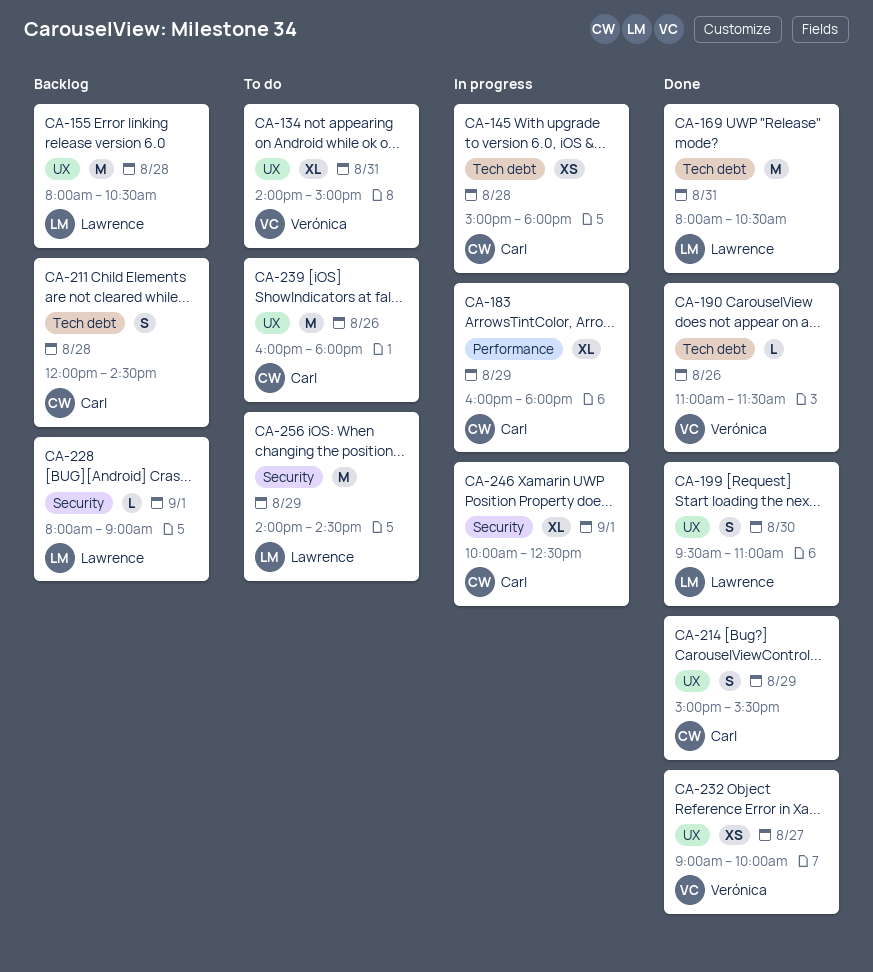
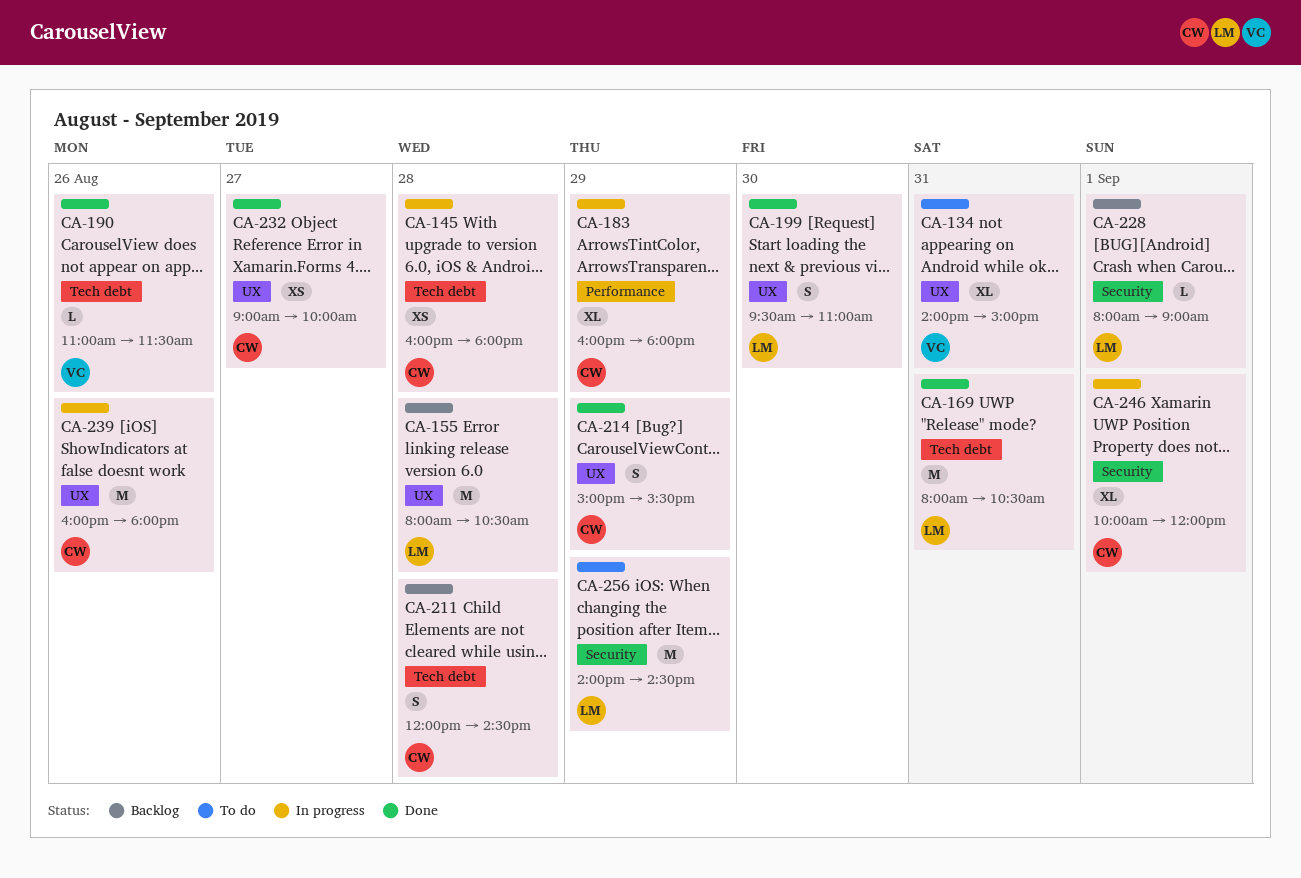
CA-145, begins: 15:00 -> 16:00
CA-232, owner: Verónica -> Carl
CA-239, status: To do -> In progress
CA-246, ends: 12:30 -> 12:00

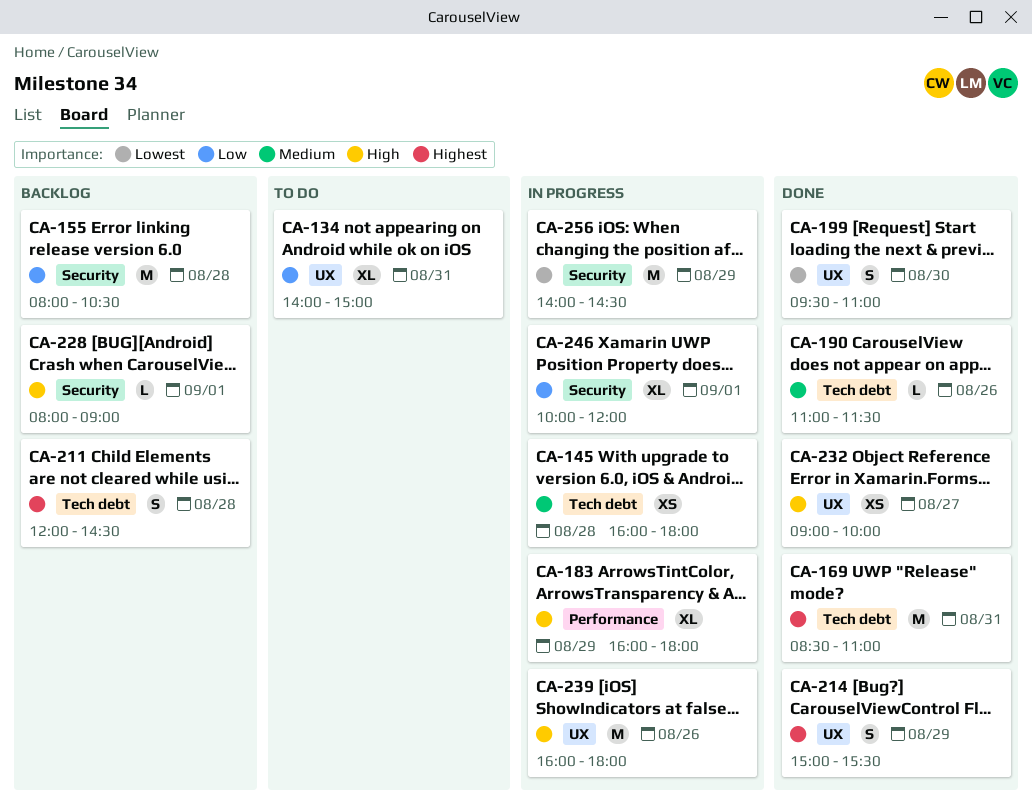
CA-155, label: UX -> Security
CA-169, begins: 08:00 -> 08:30
CA-169, ends: 10:30 -> 11:00
CA-256, status: To do -> In progress

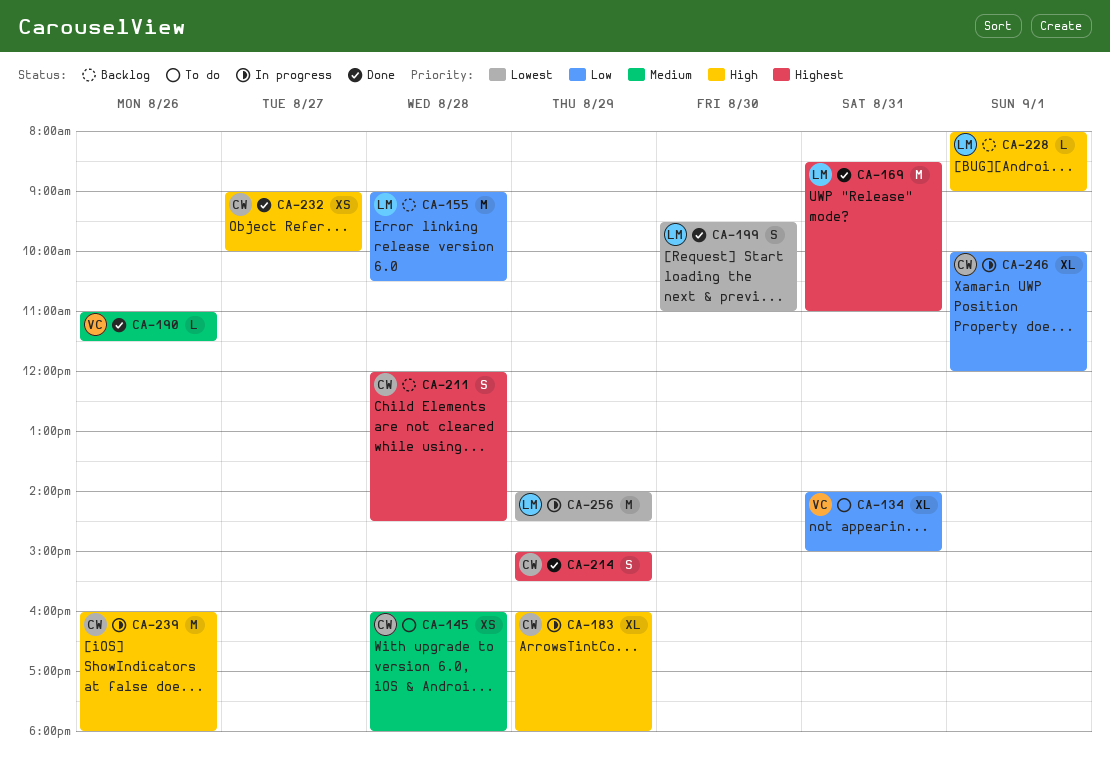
CA-145, status: In progress -> To do
CA-155, begins: 08:00 -> 09:00

